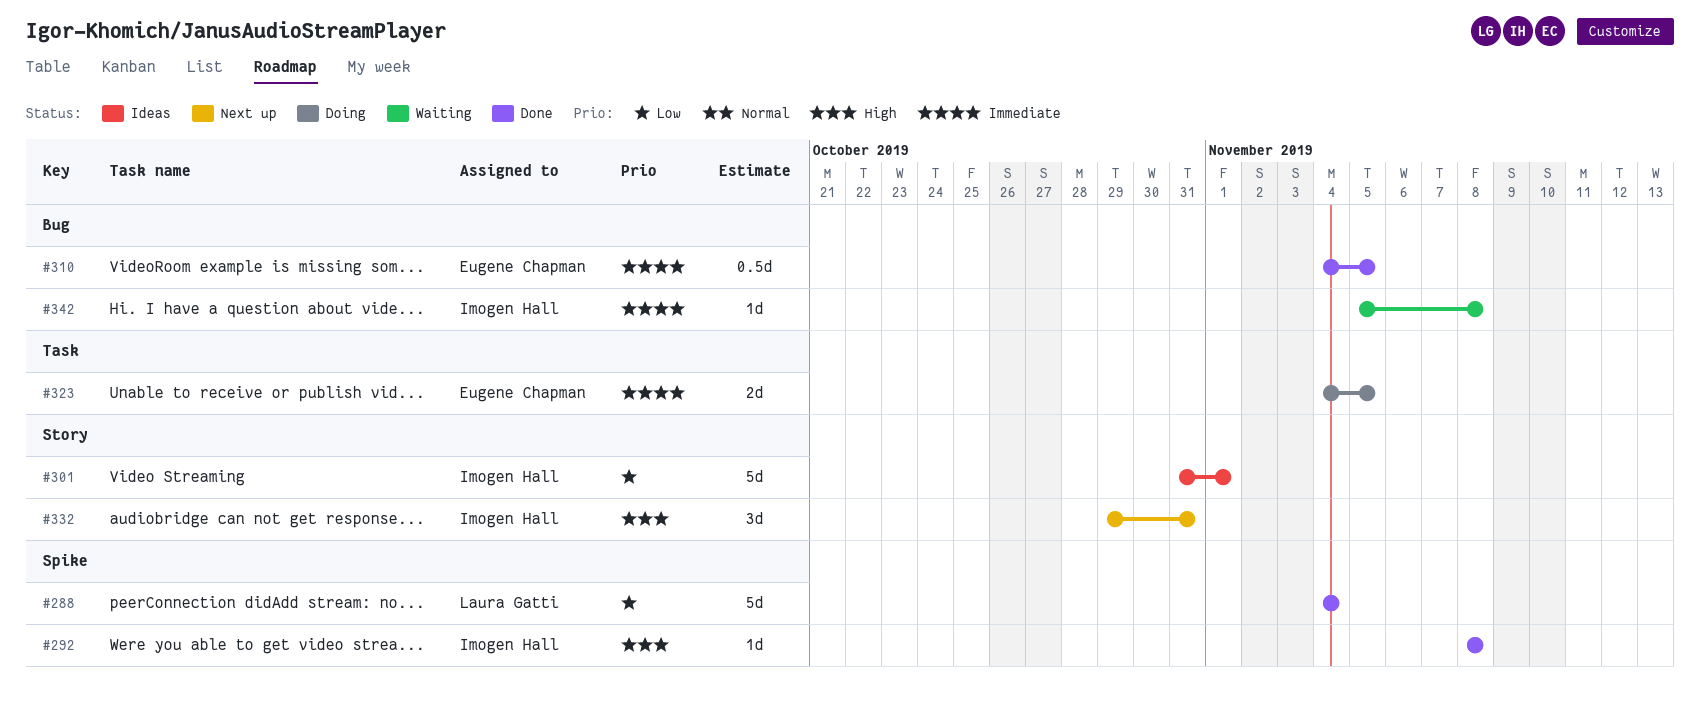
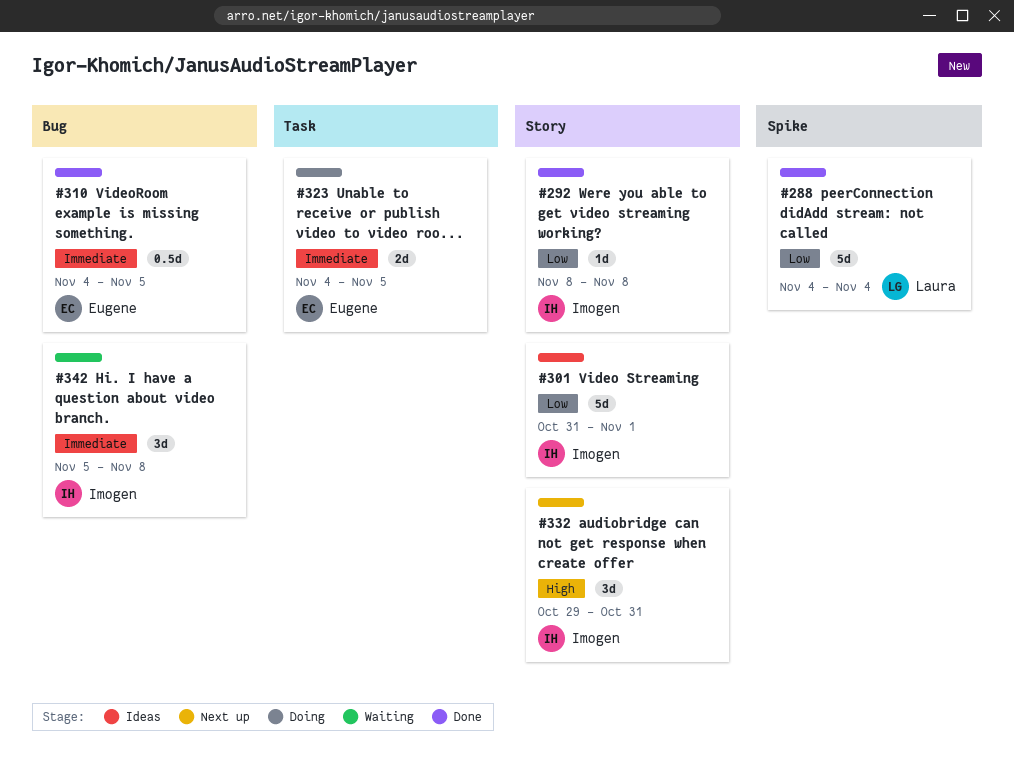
#292, priority: High -> Low
#292, label: Spike -> Story
#342, estimate: 1d -> 3d

